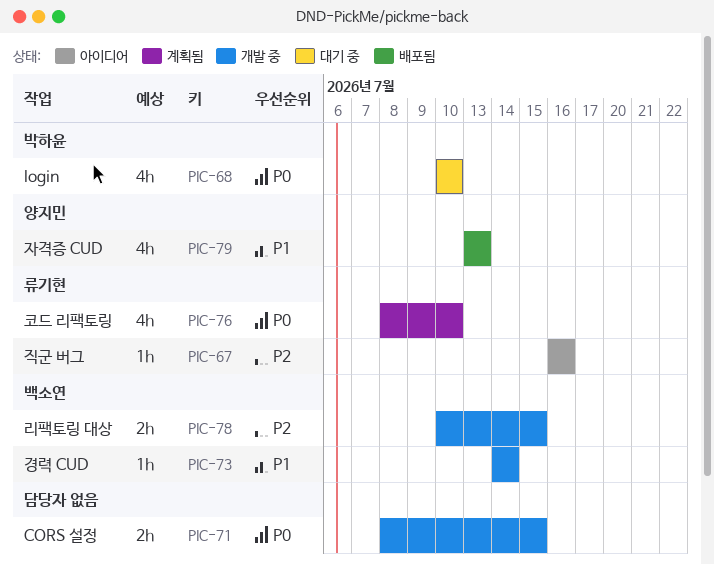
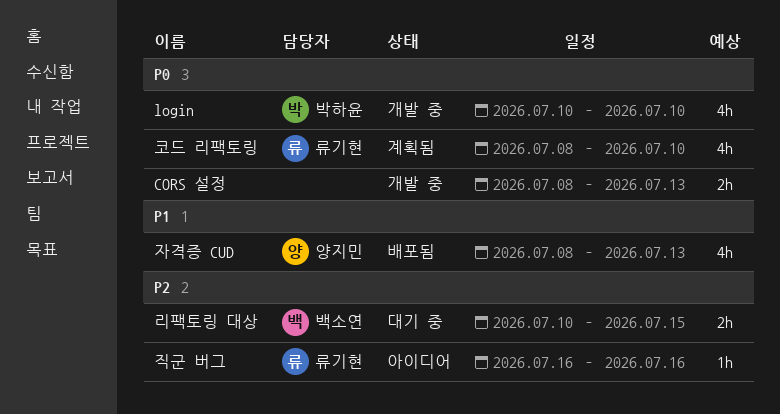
CORS 설정, due: Jul 15 -> Jul 13
login, status: 대기 중 -> 개발 중
경력 CUD: present -> none
리팩토링 대상, status: 개발 중 -> 대기 중
자격증 CUD, start: Jul 13 -> Jul 8

